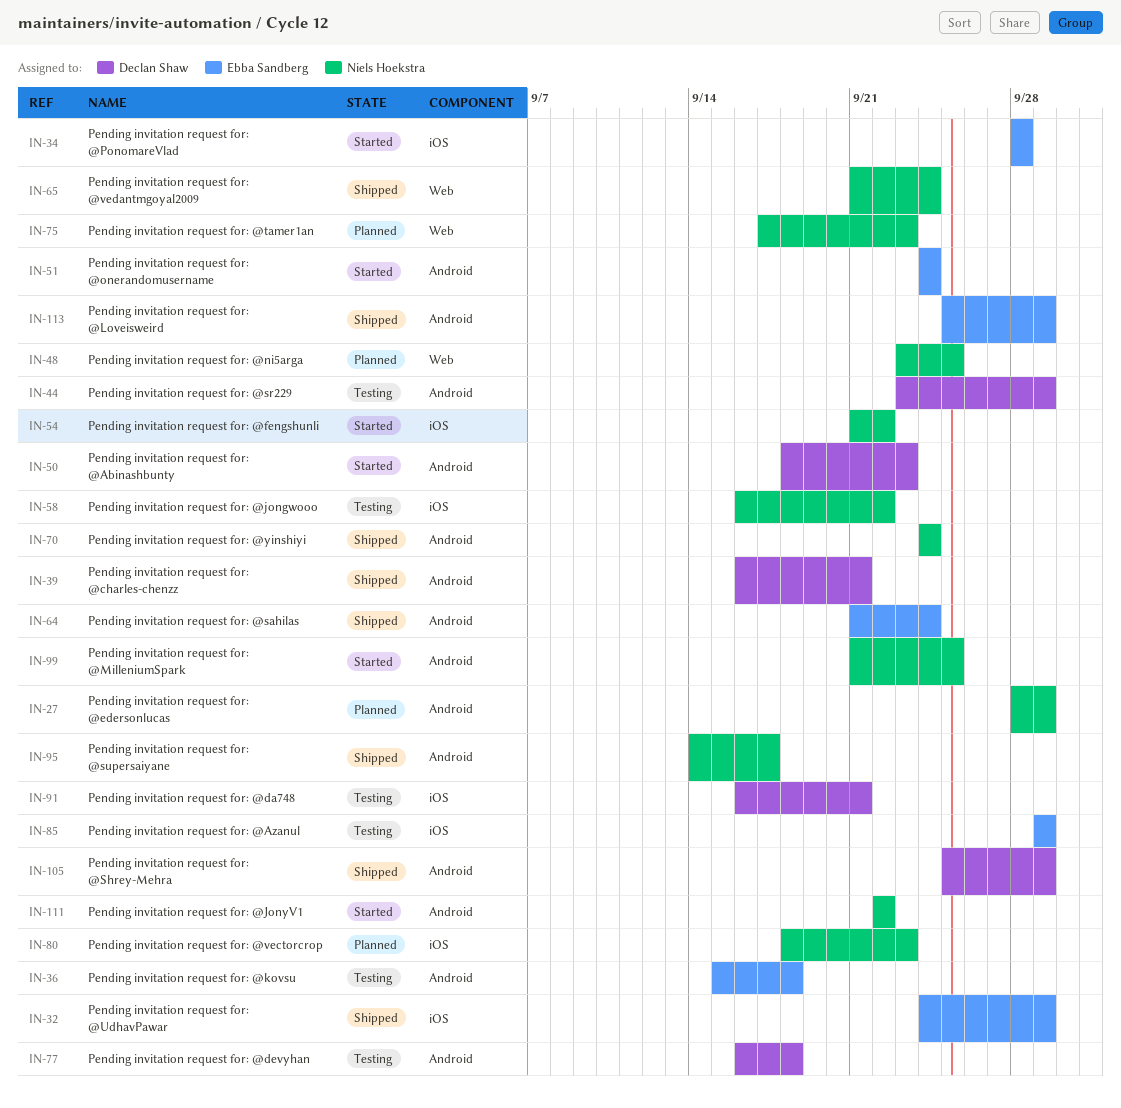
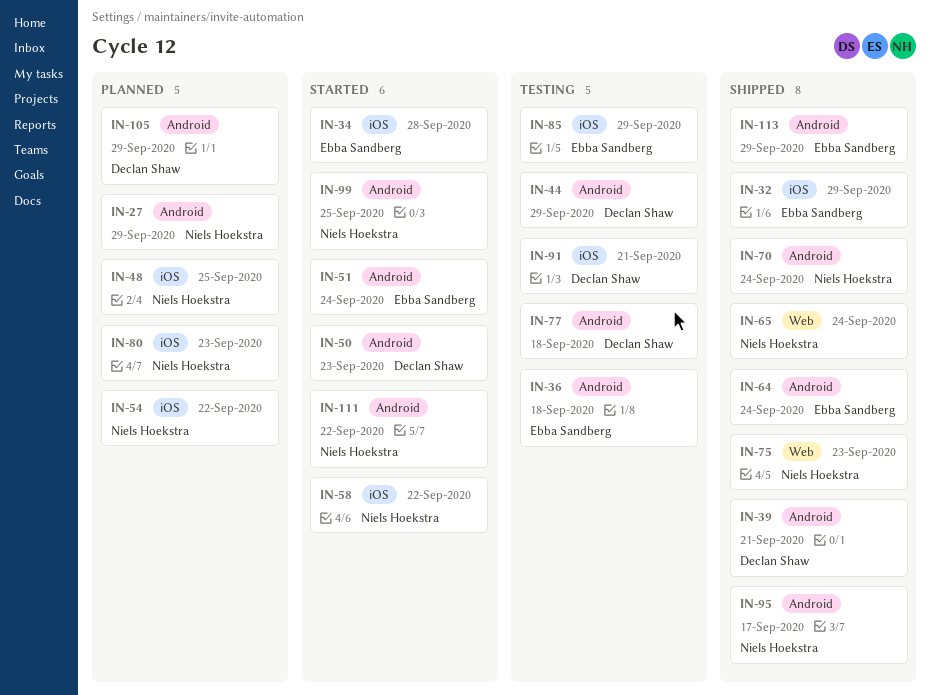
IN-48, label: Web -> iOS
IN-54, status: Started -> Planned
IN-58, status: Testing -> Started
IN-75, status: Planned -> Shipped
IN-105, status: Shipped -> Planned

